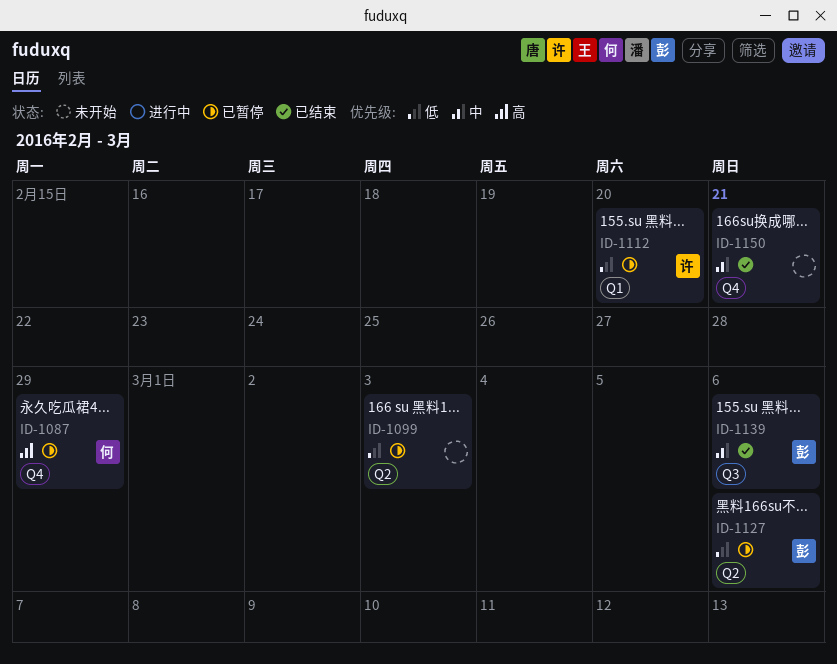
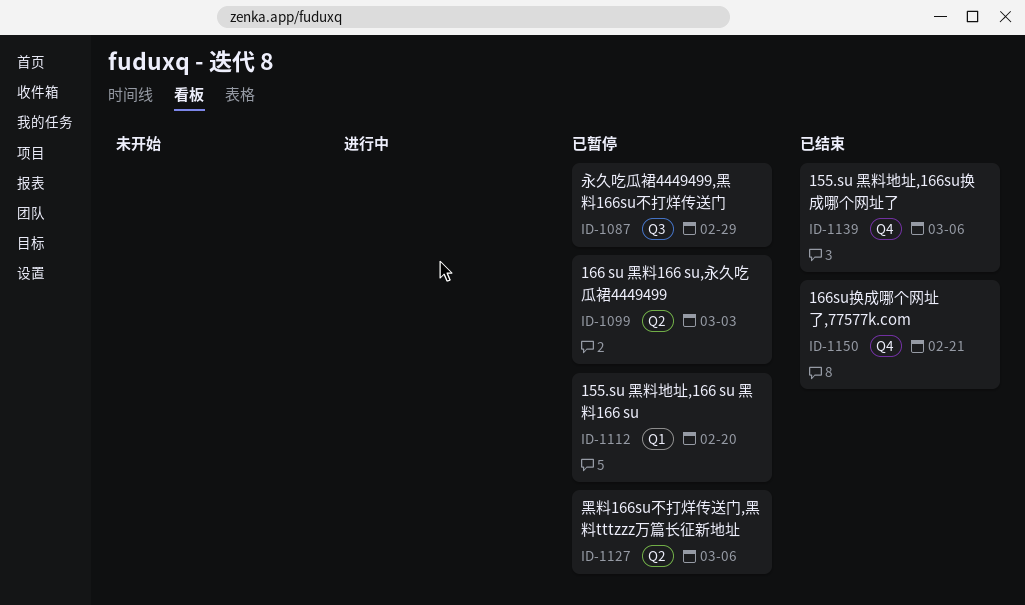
ID-1087, label: Q4 -> Q3
ID-1139, label: Q3 -> Q4

